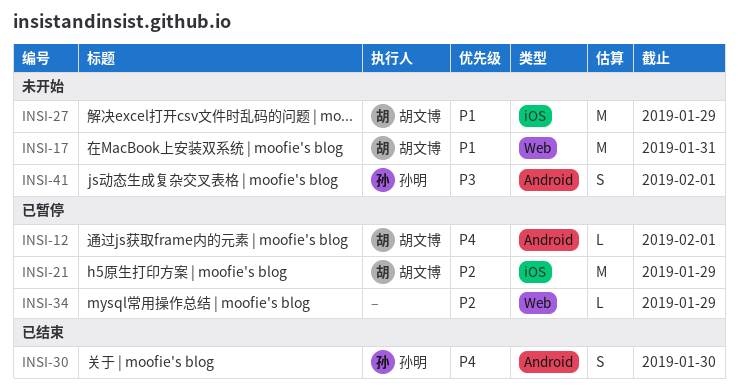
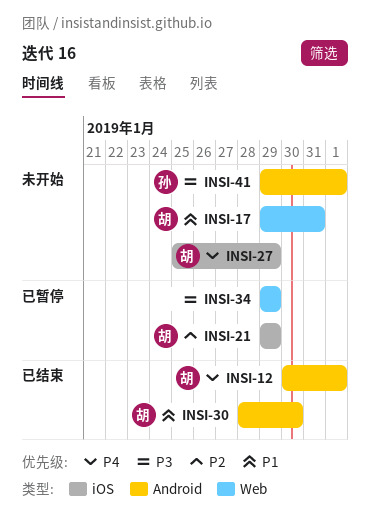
INSI-12, status: 已暂停 -> 已结束
INSI-27, priority: P1 -> P4
INSI-30, owner: 孙明 -> 胡文博
INSI-30, priority: P4 -> P1
INSI-34, priority: P2 -> P3

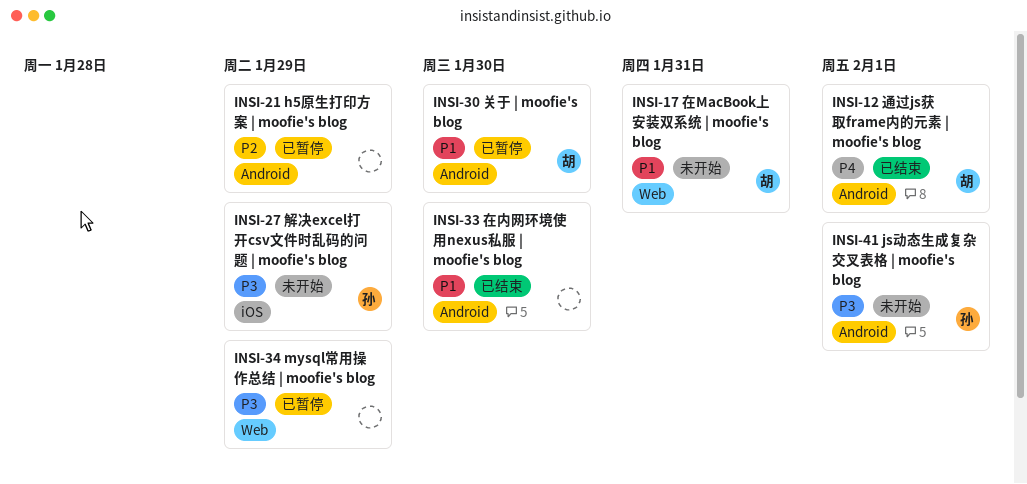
INSI-21, owner: 胡 -> none
INSI-21, label: iOS -> Android
INSI-27, owner: 胡 -> 孙
INSI-27, priority: P4 -> P3
INSI-30, status: 已结束 -> 已暂停
INSI-33: none -> present

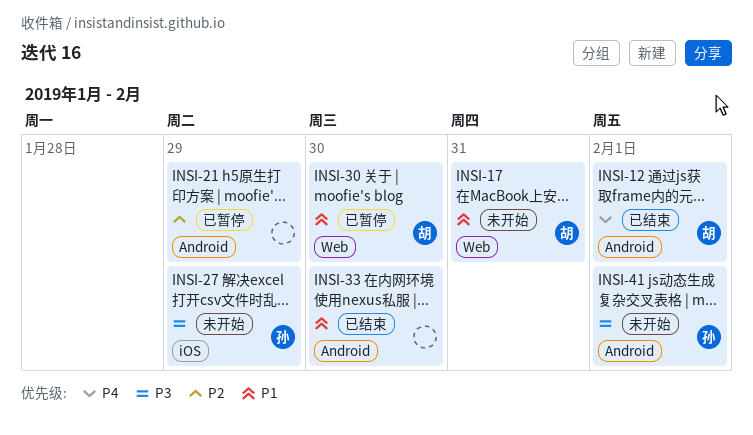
INSI-30, label: Android -> Web
INSI-34: present -> none

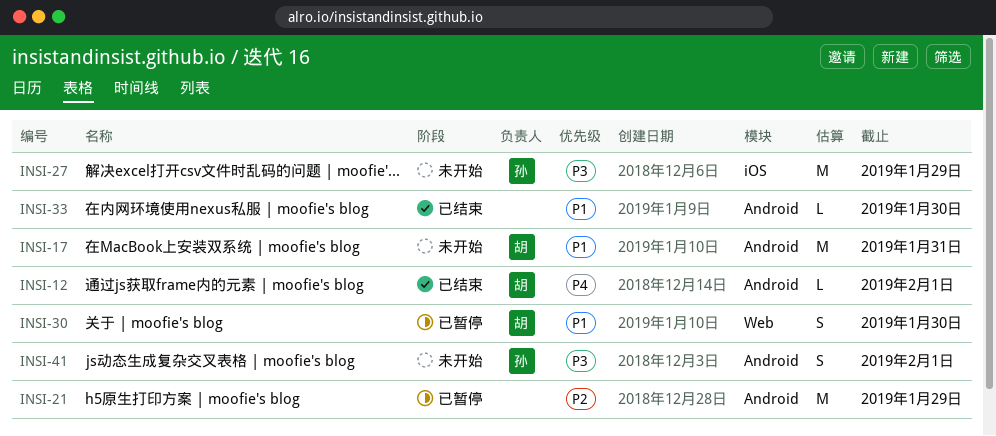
INSI-17, label: Web -> Android

